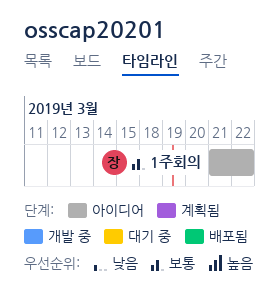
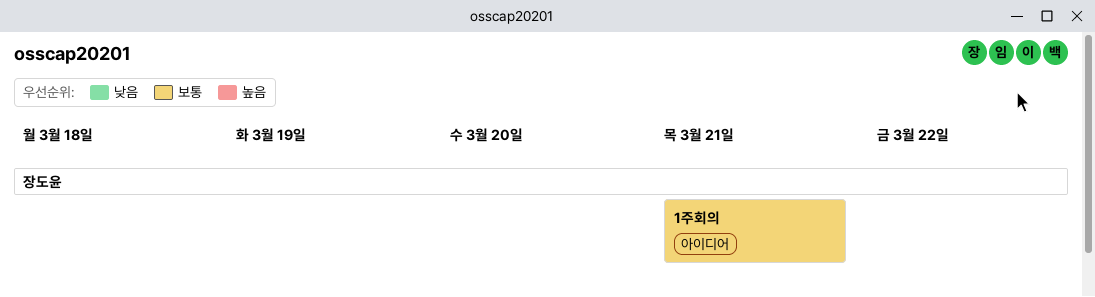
1주회의, due: Mar 22 -> Mar 21

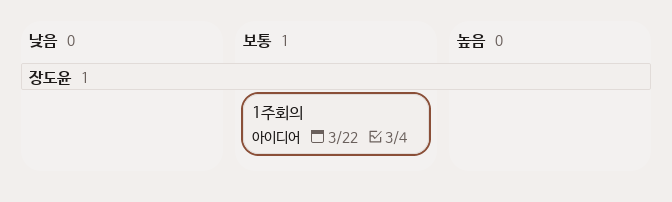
1주회의, due: Mar 21 -> Mar 22

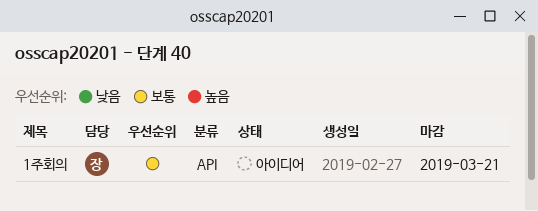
1주회의, due: Mar 22 -> Mar 21

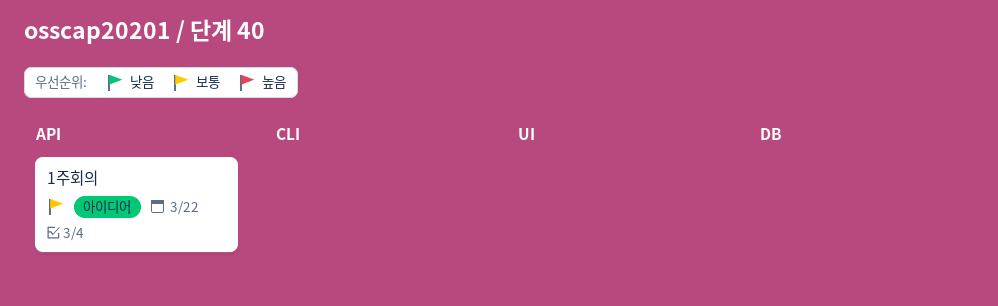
1주회의, due: Mar 21 -> Mar 22

